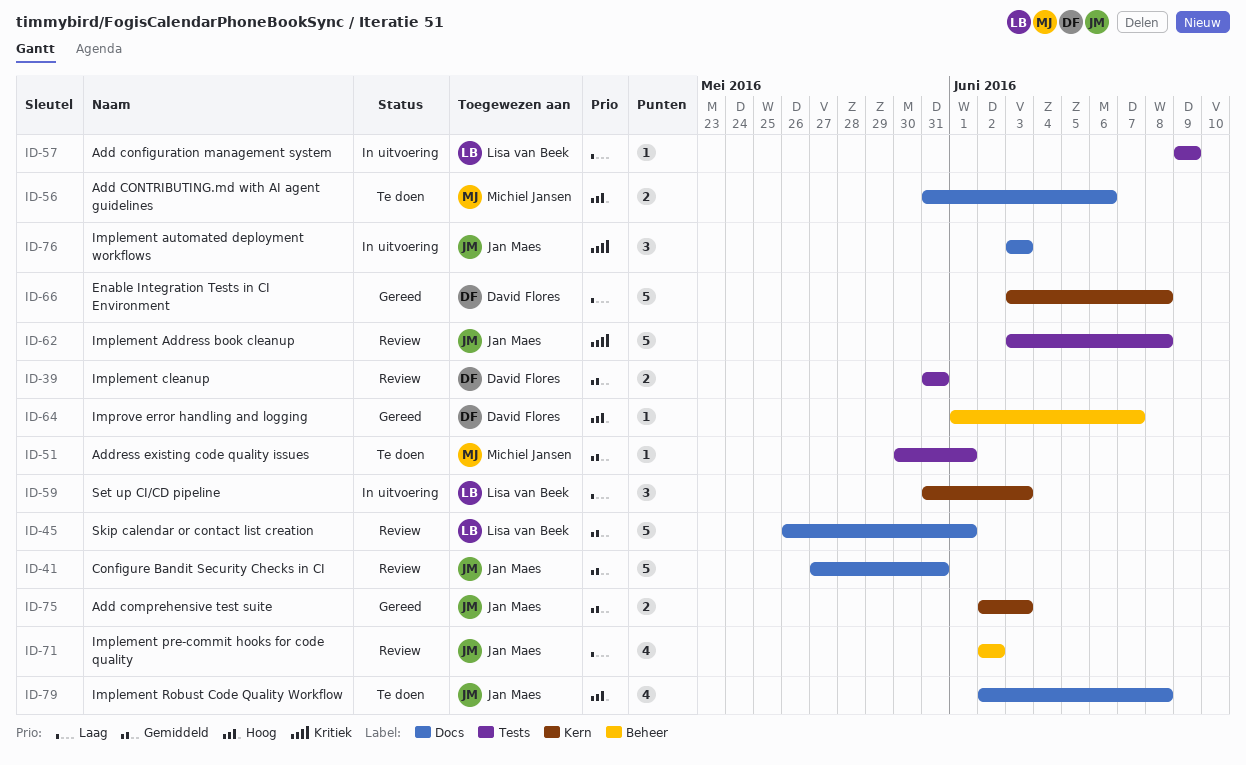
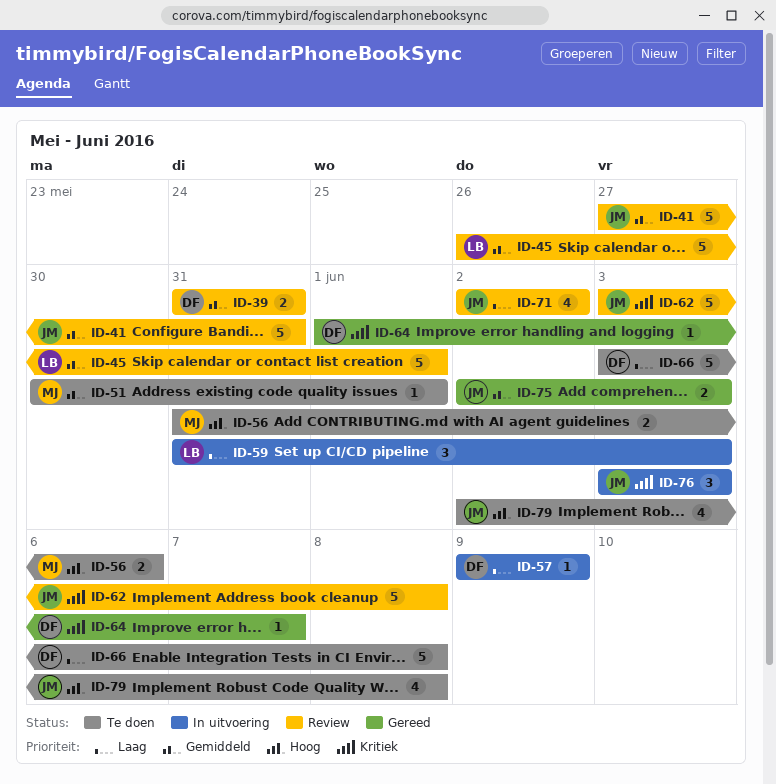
ID-57, owner: Lisa van Beek -> David Flores
ID-64, priority: Hoog -> Kritiek
ID-66, status: Gereed -> Te doen

